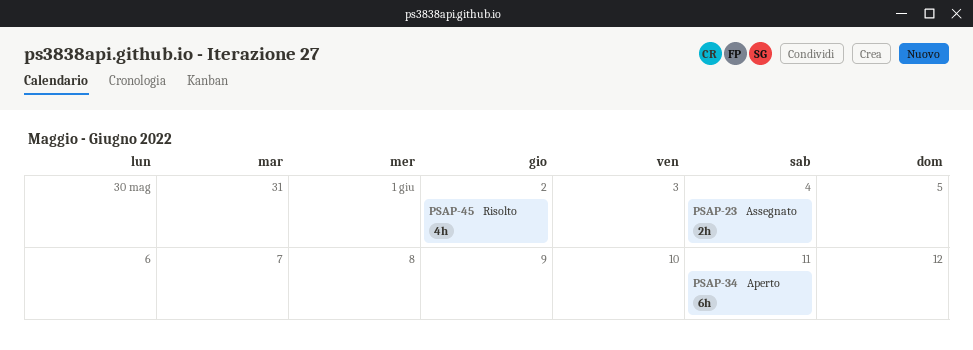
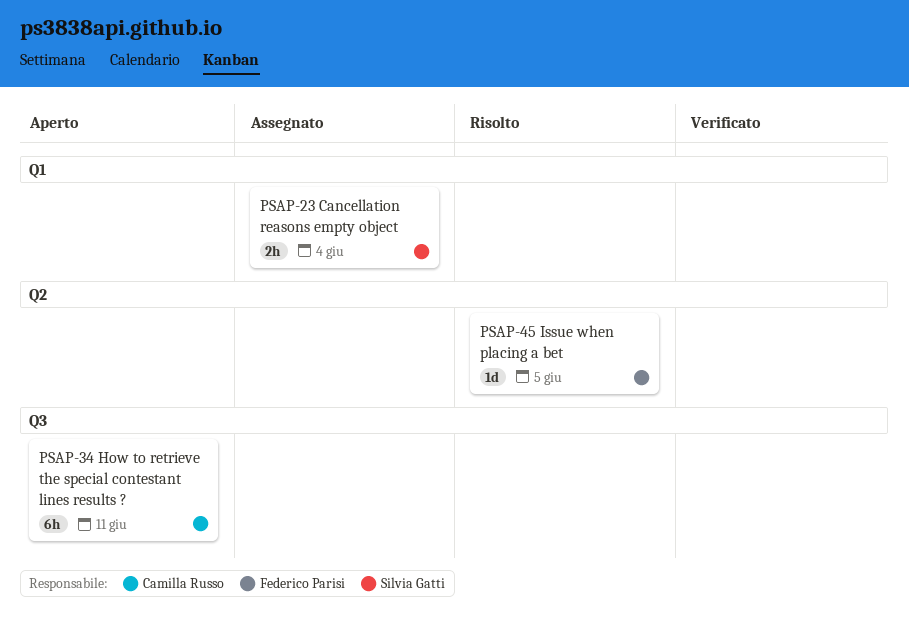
PSAP-45, estimate: 4h -> 1d
PSAP-45, due: Jun 2 -> Jun 5

